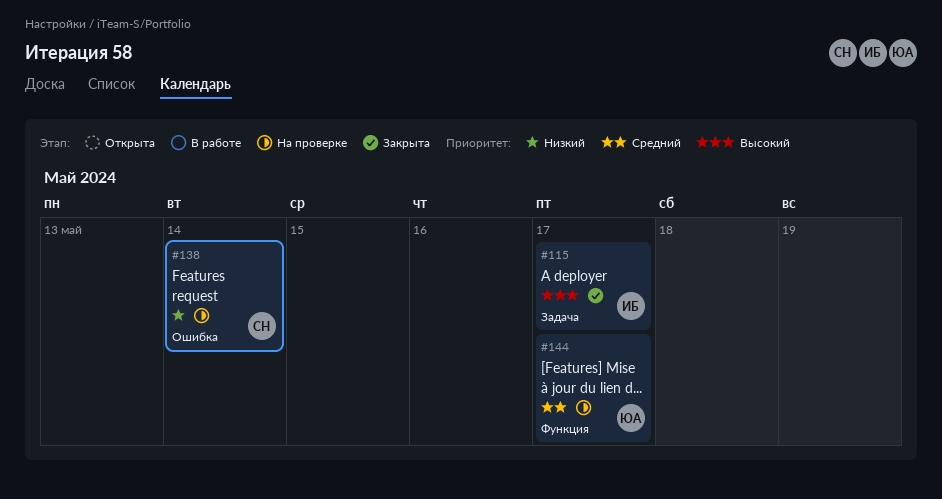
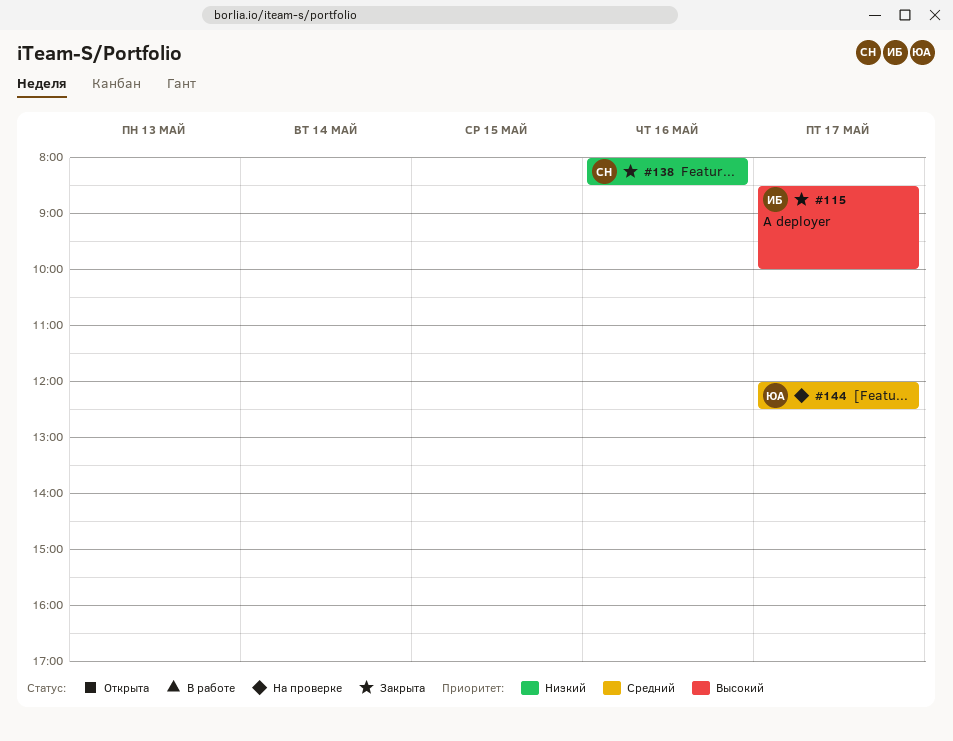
#138, status: На проверке -> Закрыта
#138, day: May 14 -> May 16

